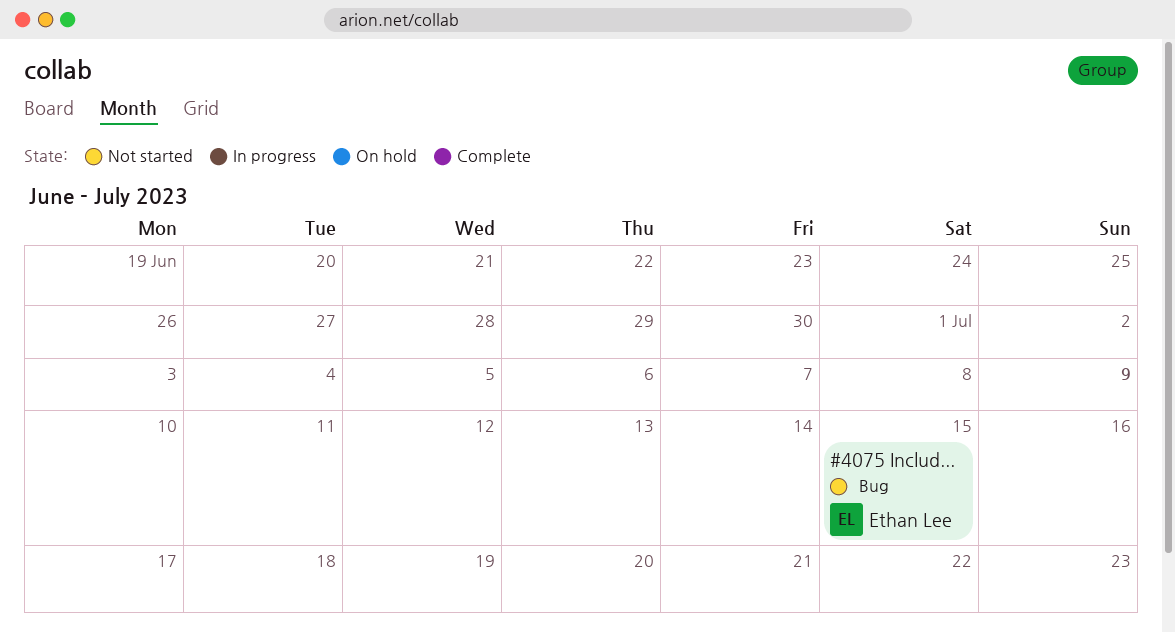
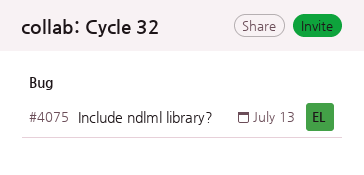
#4075, due: Jul 15 -> Jul 13

